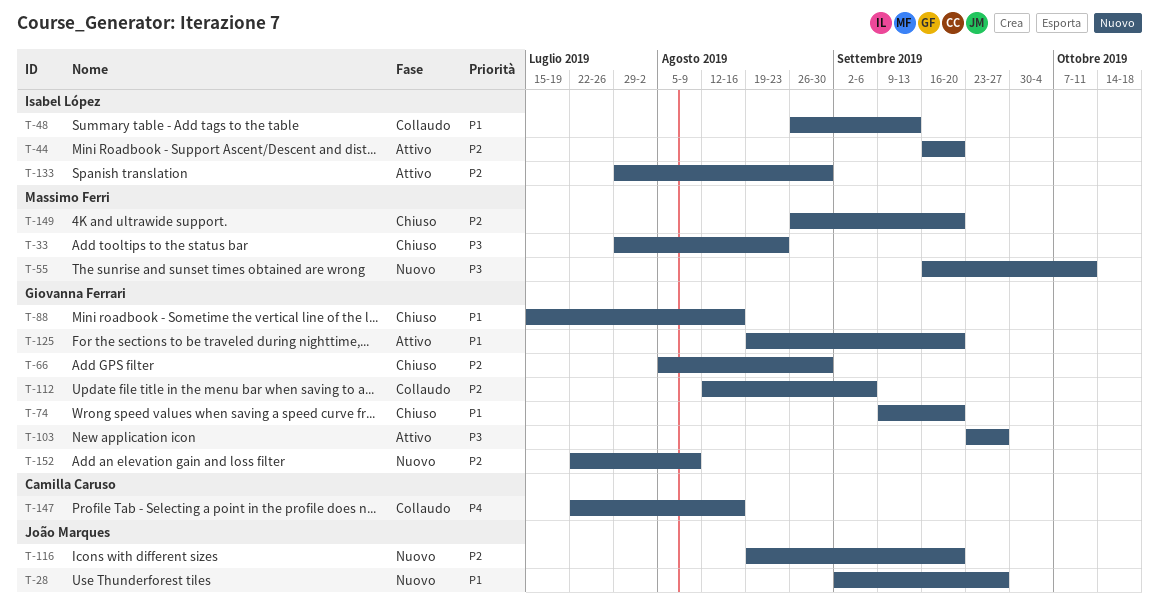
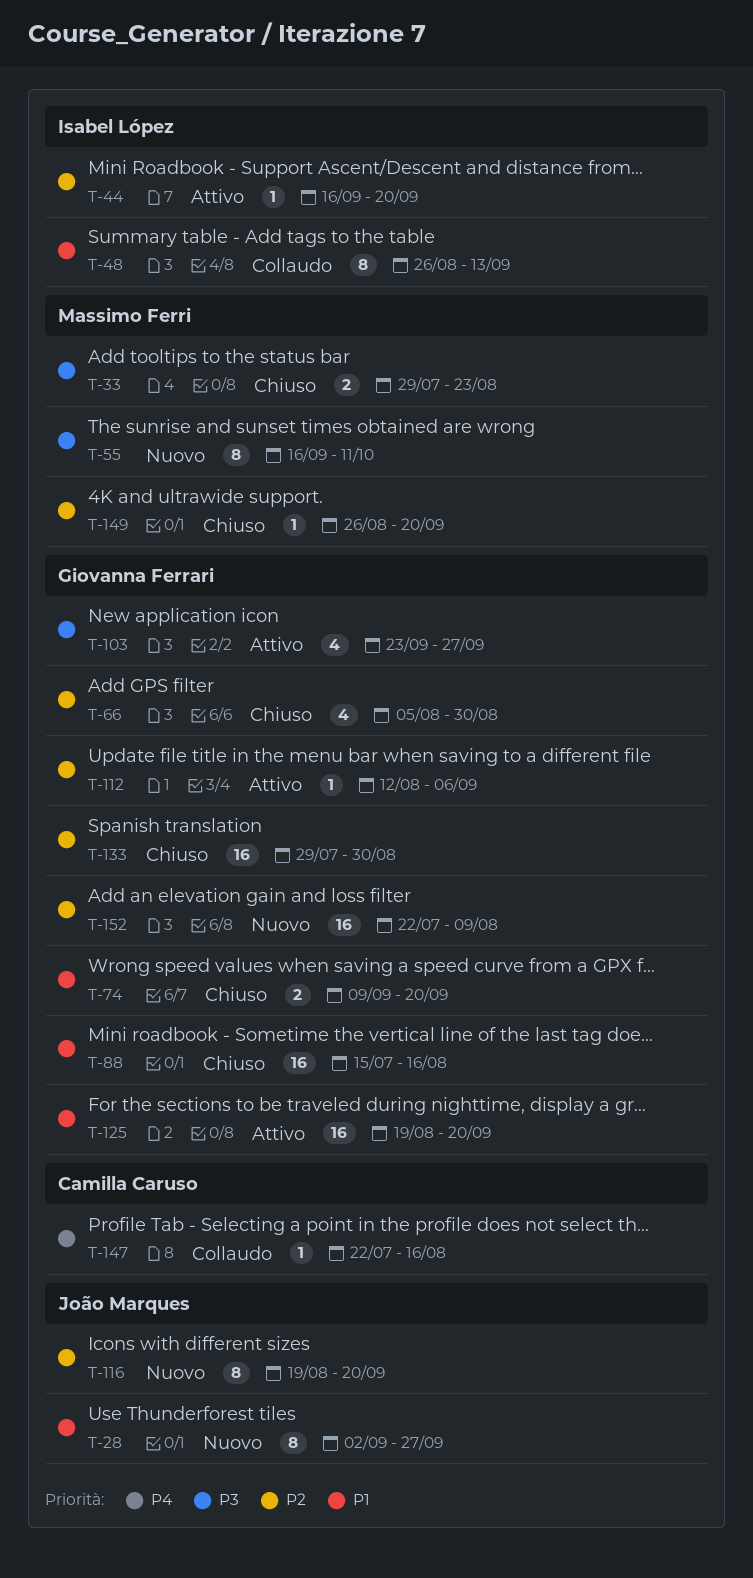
T-112, status: Collaudo -> Attivo
T-133, status: Attivo -> Chiuso
T-133, owner: Isabel López -> Giovanna Ferrari

